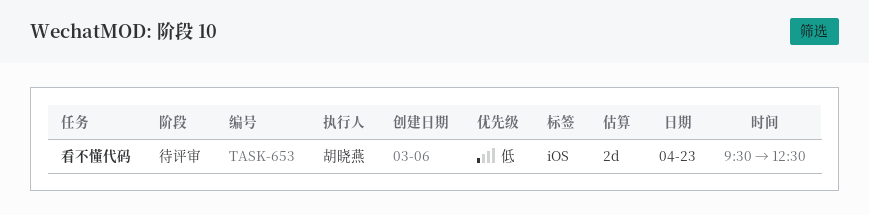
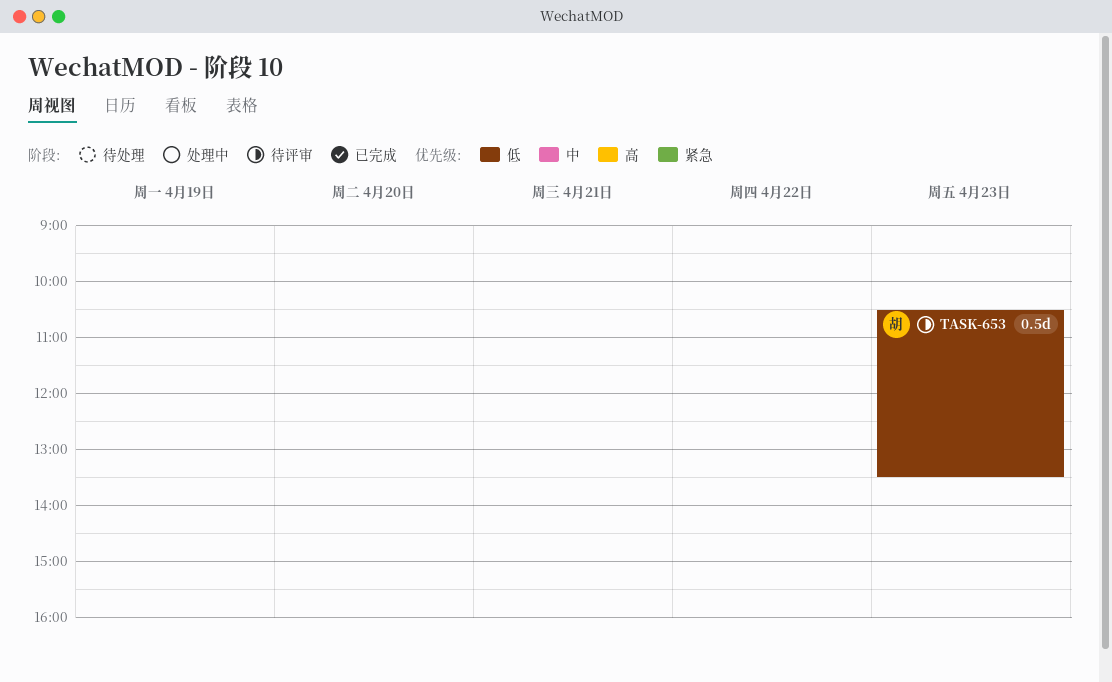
TASK-653, estimate: 2d -> 0.5d
TASK-653, begins: 09:30 -> 10:30
TASK-653, ends: 12:30 -> 13:30

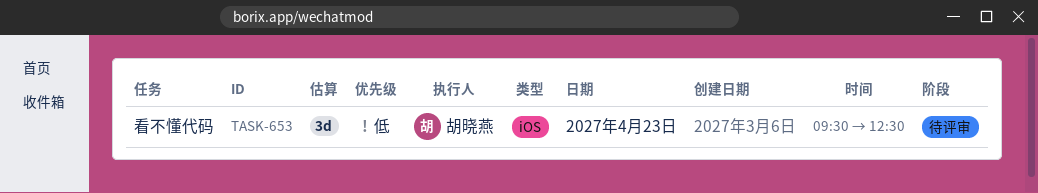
TASK-653, estimate: 0.5d -> 3d
TASK-653, begins: 10:30 -> 09:30
TASK-653, ends: 13:30 -> 12:30

